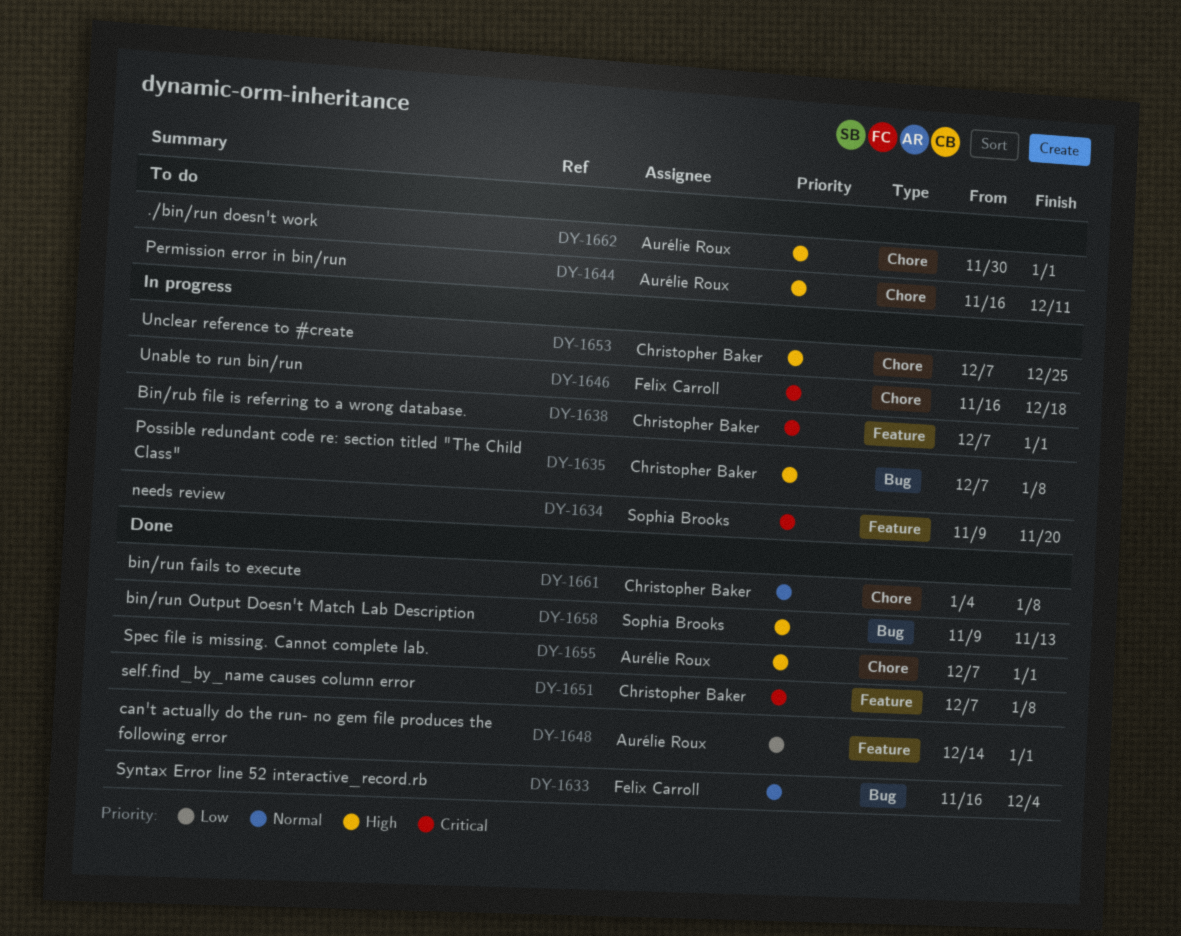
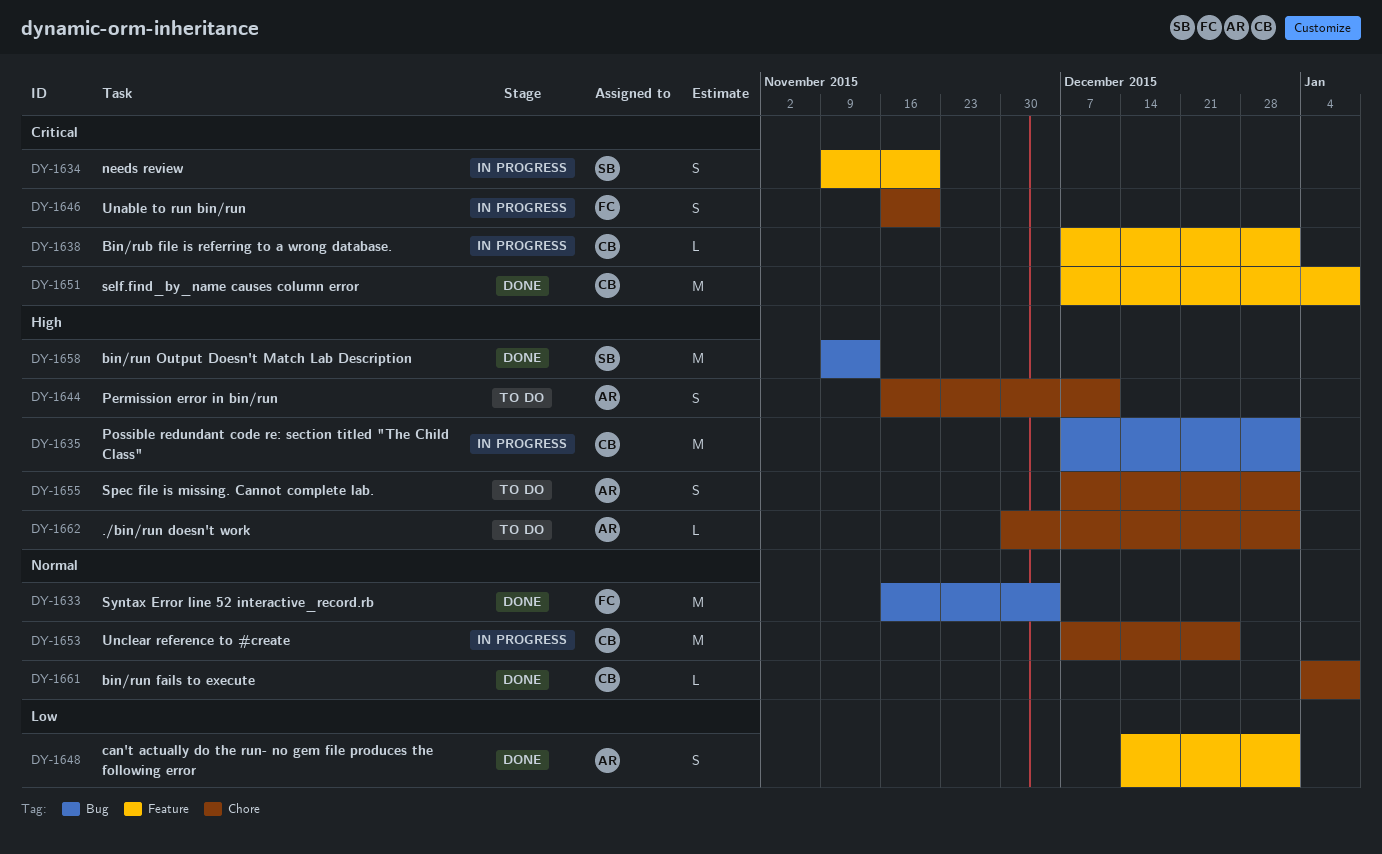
DY-1635, due: Jan 8 -> Jan 1
DY-1646, due: Dec 18 -> Nov 20
DY-1653, priority: High -> Normal
DY-1655, status: Done -> To do

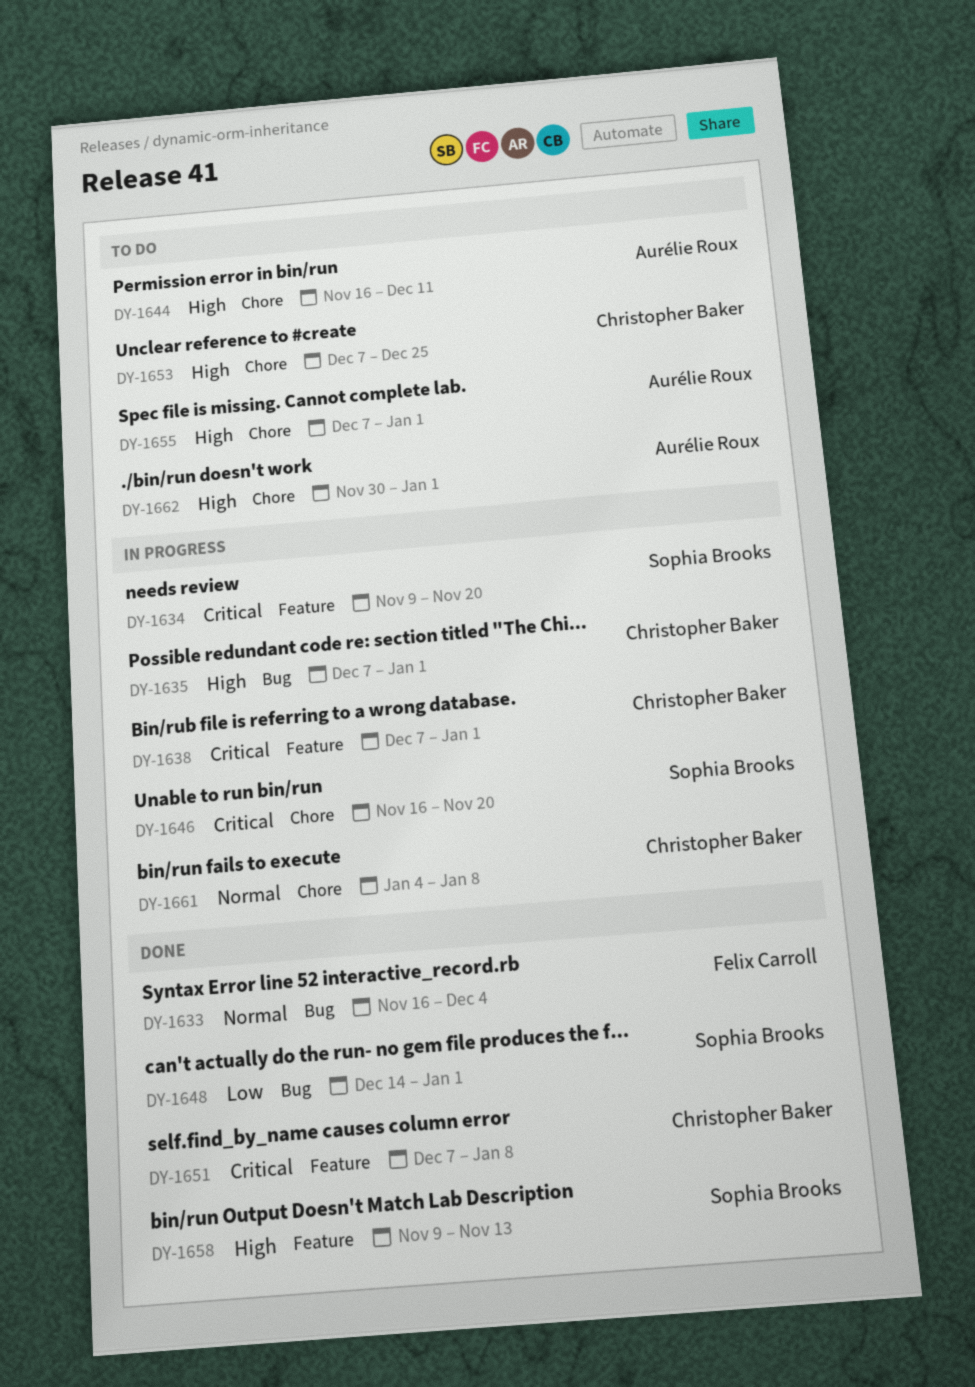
DY-1646, owner: Felix Carroll -> Sophia Brooks
DY-1648, owner: Aurélie Roux -> Sophia Brooks
DY-1648, label: Feature -> Bug
DY-1653, status: In progress -> To do
DY-1653, priority: Normal -> High
DY-1658, label: Bug -> Feature
DY-1661, status: Done -> In progress

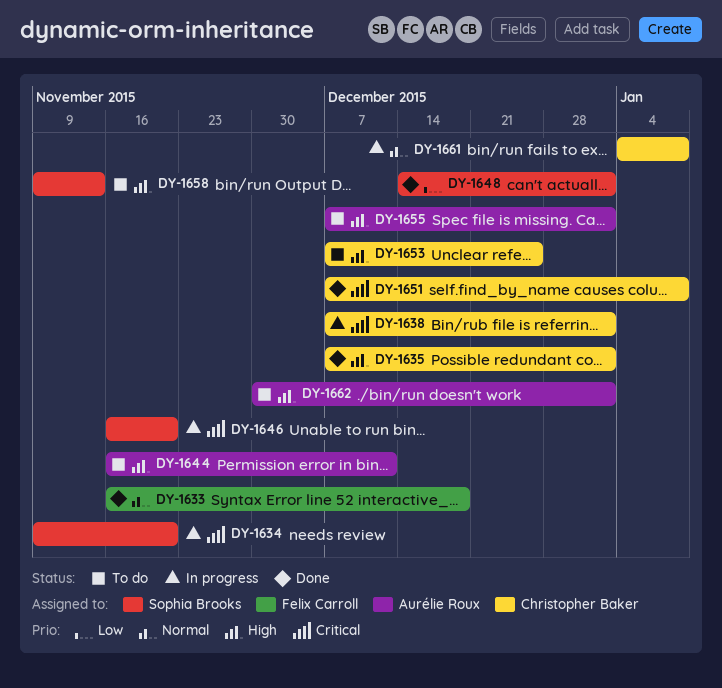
DY-1633, due: Dec 4 -> Dec 18
DY-1635, status: In progress -> Done
DY-1658, status: Done -> To do

